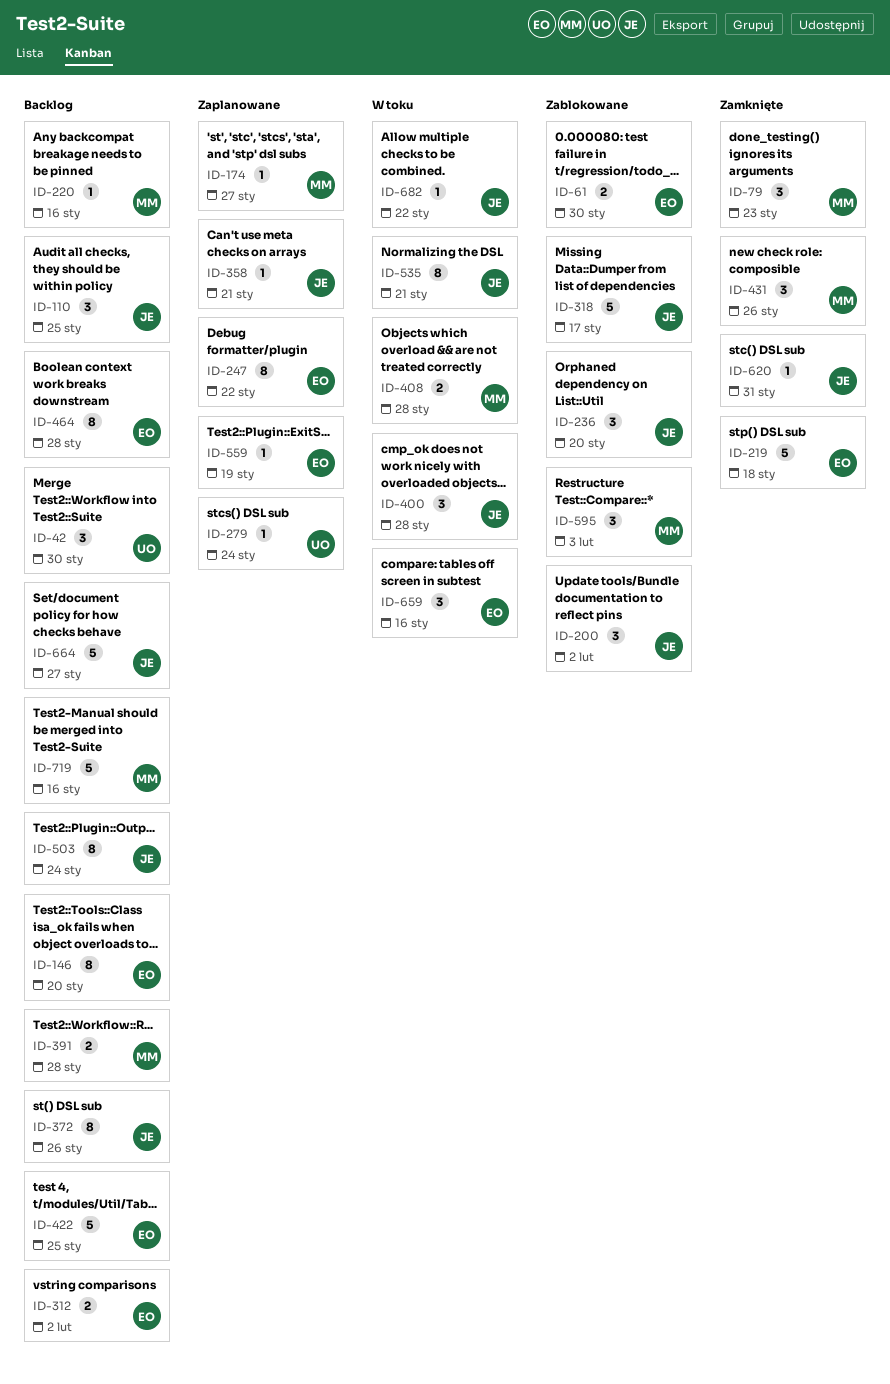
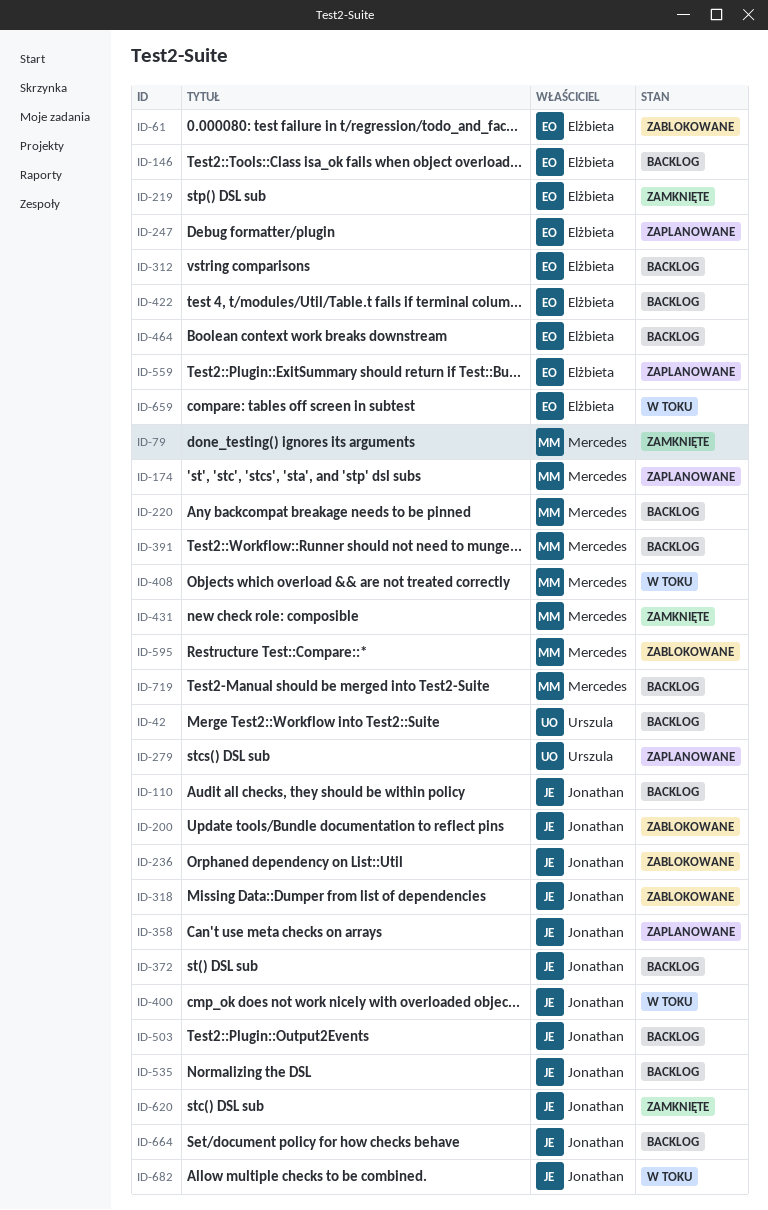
ID-535, status: W toku -> Backlog

